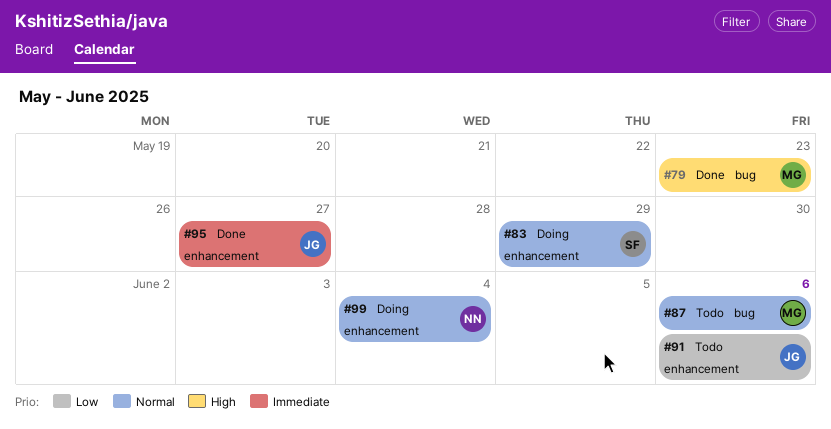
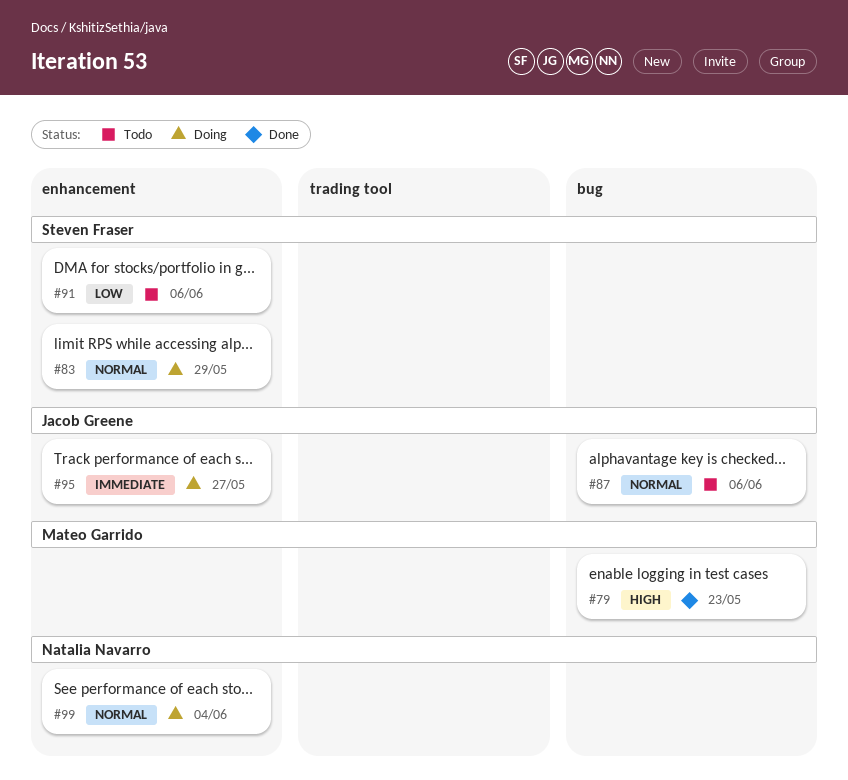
#87, owner: Mateo Garrido -> Jacob Greene
#91, owner: Jacob Greene -> Steven Fraser
#95, status: Done -> Doing

